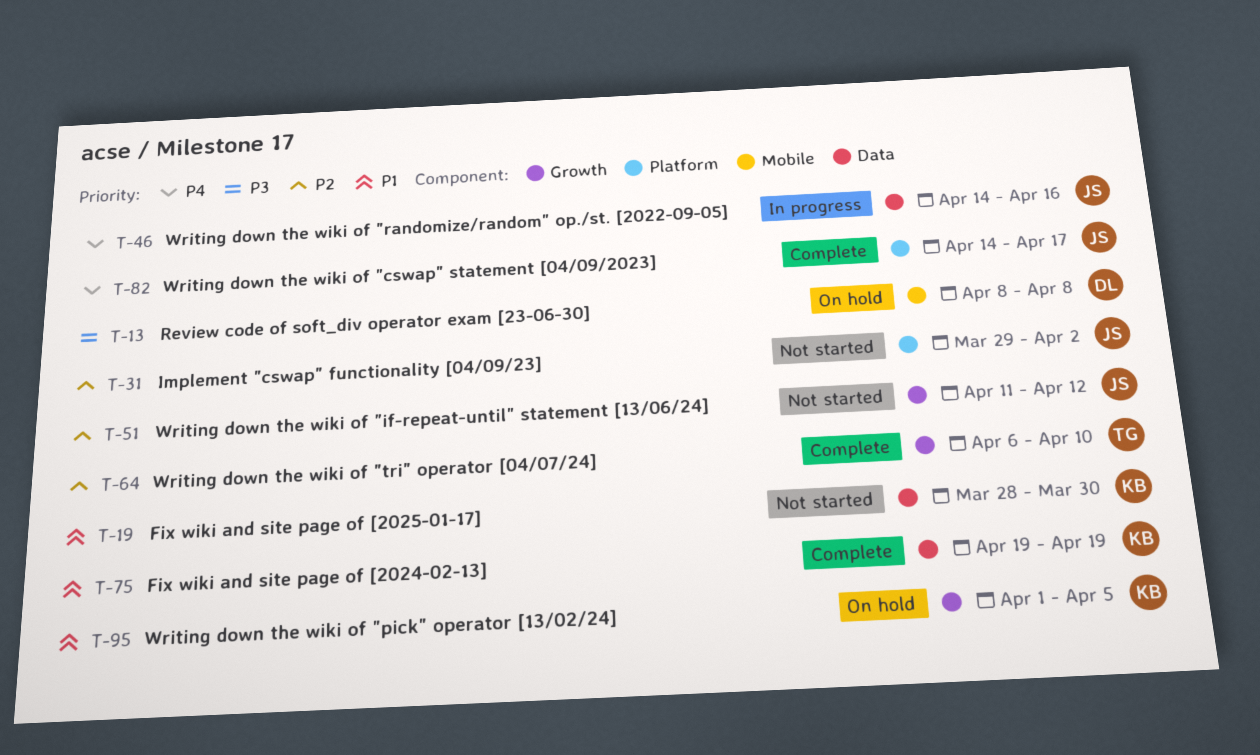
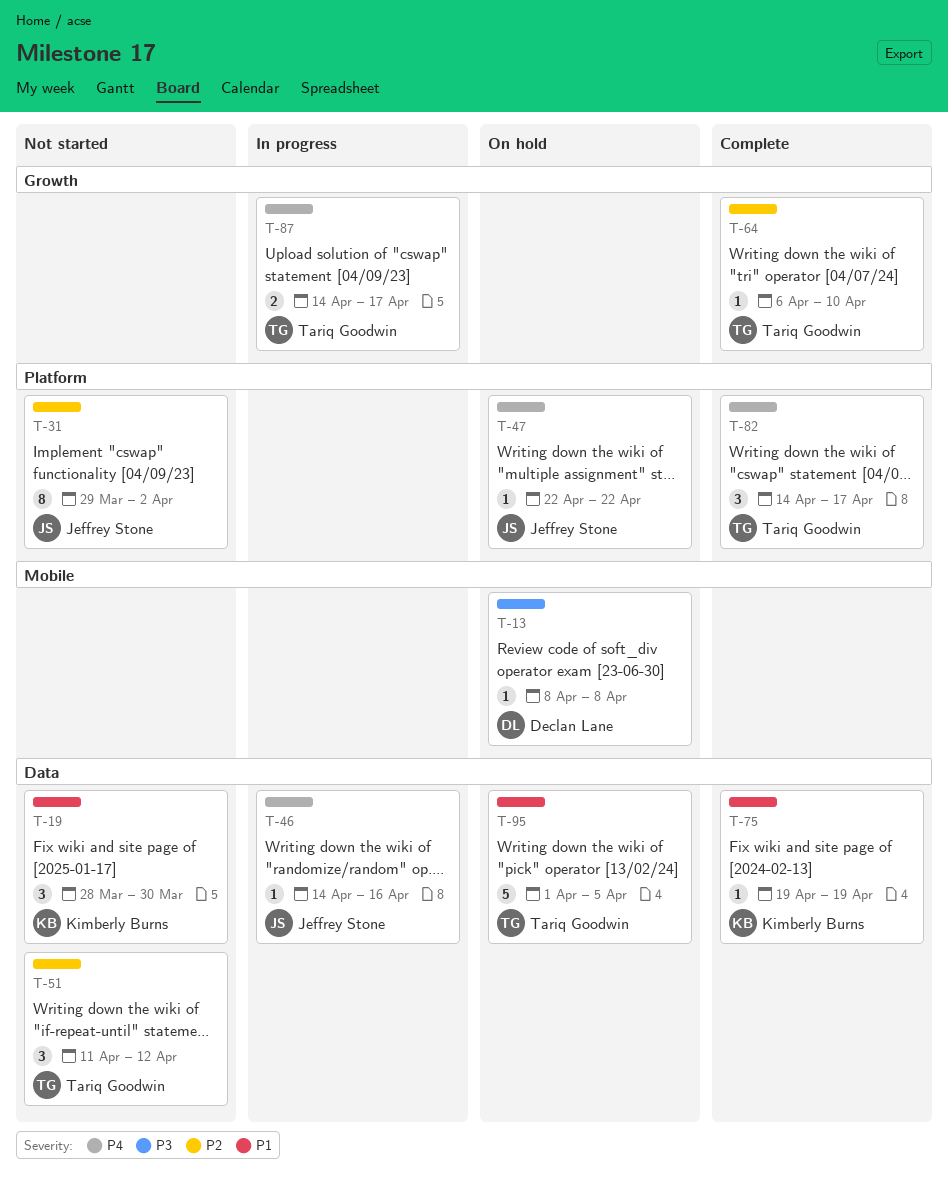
T-47: none -> present
T-51, owner: Jeffrey Stone -> Tariq Goodwin
T-51, label: Growth -> Data
T-82, owner: Jeffrey Stone -> Tariq Goodwin
T-87: none -> present
T-95, owner: Kimberly Burns -> Tariq Goodwin
T-95, label: Growth -> Data

